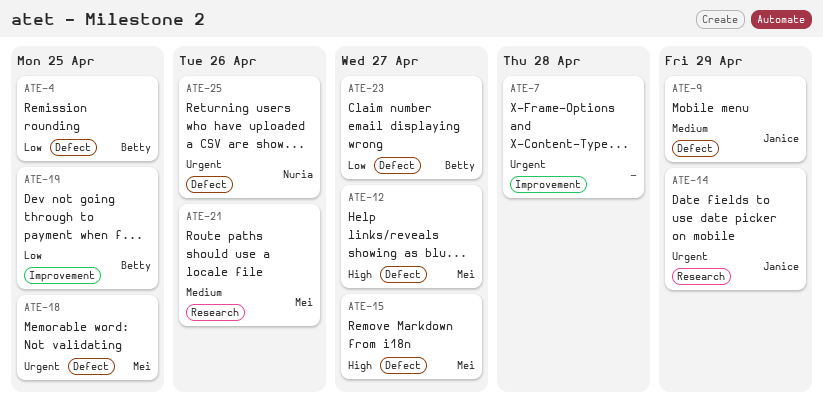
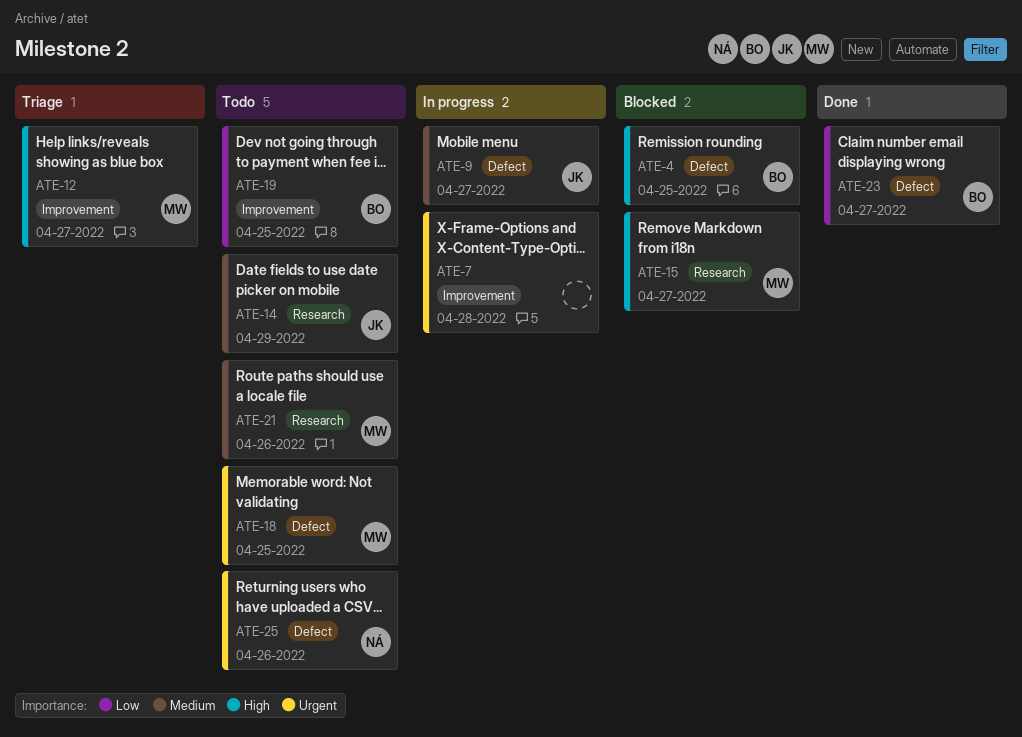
ATE-4, priority: Low -> High
ATE-9, due: Apr 29 -> Apr 27
ATE-12, label: Defect -> Improvement
ATE-14, priority: Urgent -> Medium
ATE-15, label: Defect -> Research

